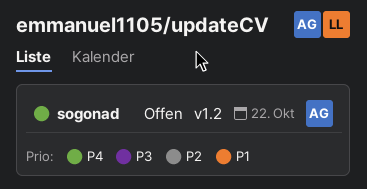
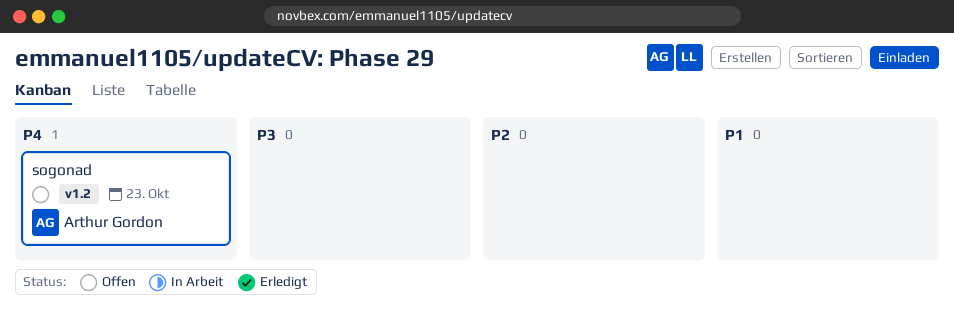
sogonad, due: Oct 22 -> Oct 23

